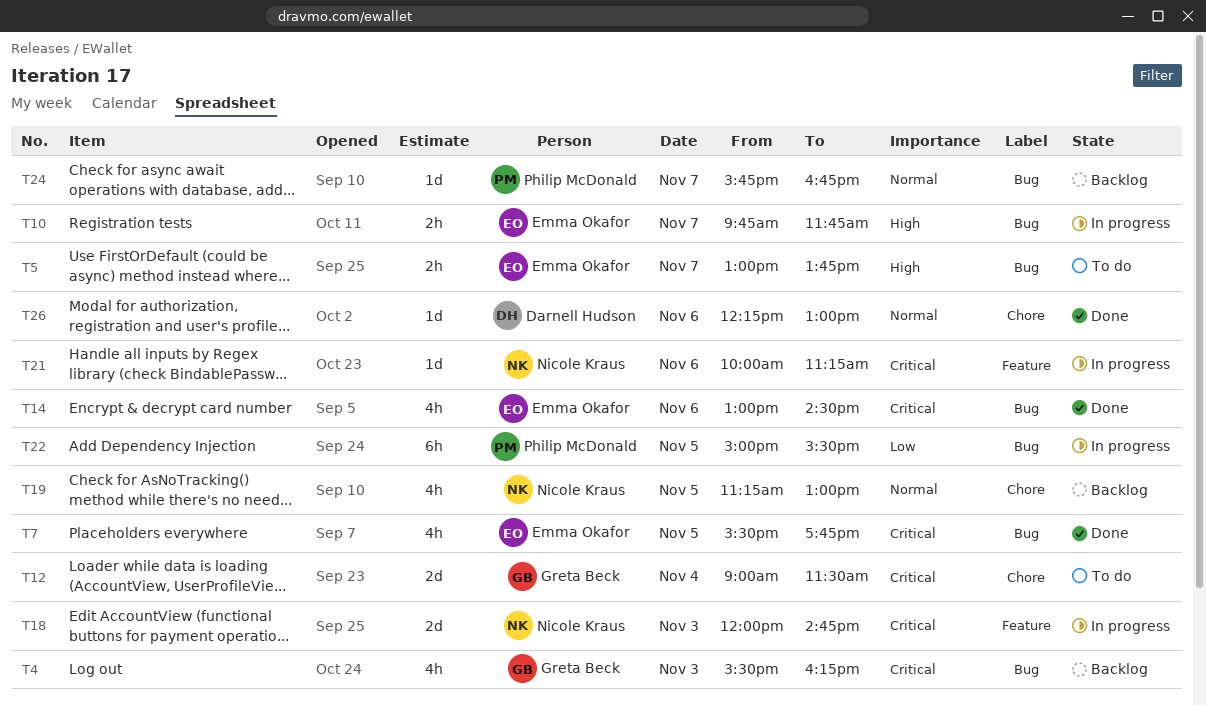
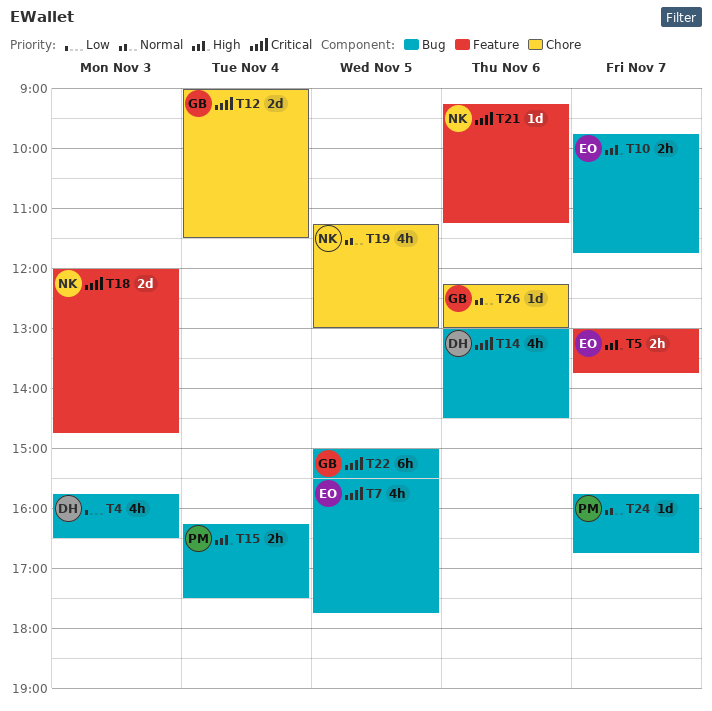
T4, owner: Greta Beck -> Darnell Hudson
T4, priority: Critical -> Low
T4, begins: 15:30 -> 15:45
T4, ends: 16:15 -> 16:30
T5, label: Bug -> Feature
T14, owner: Emma Okafor -> Darnell Hudson
T15: none -> present
T21, begins: 10:00 -> 09:15
T22, owner: Philip McDonald -> Greta Beck
T22, priority: Low -> Critical
T26, owner: Darnell Hudson -> Greta Beck

